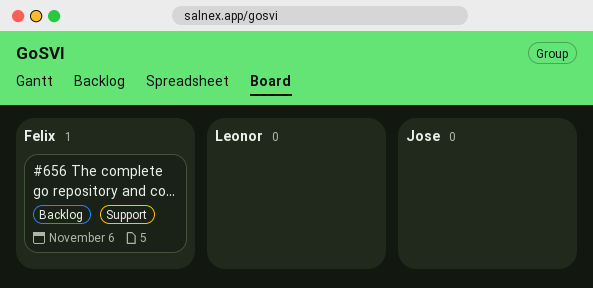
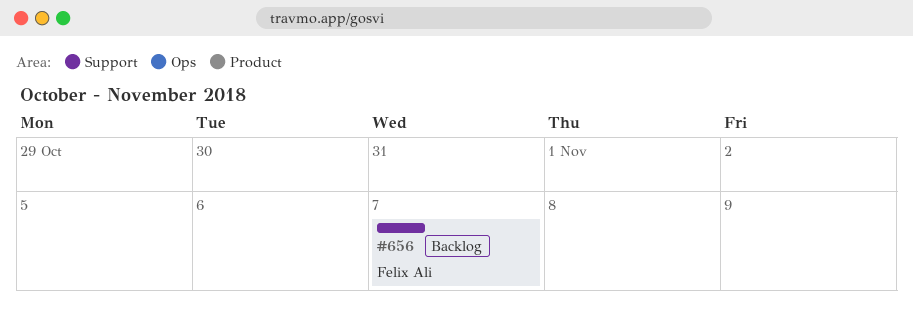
#656, due: Nov 6 -> Nov 7

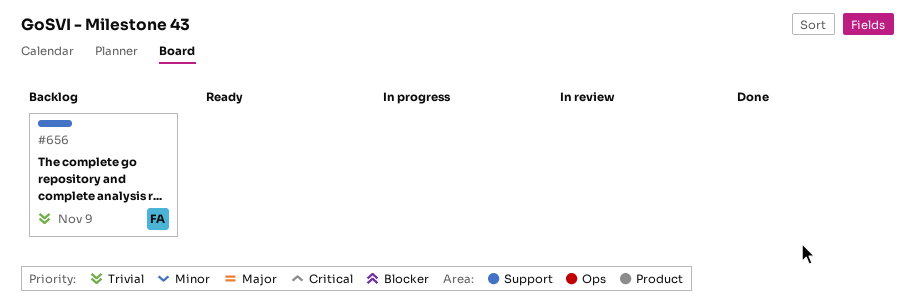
#656, due: Nov 7 -> Nov 9

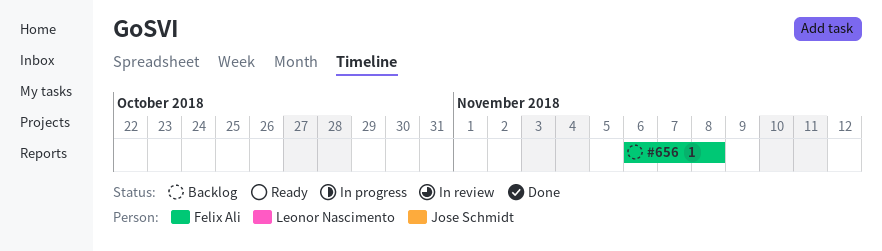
#656, due: Nov 9 -> Nov 8

